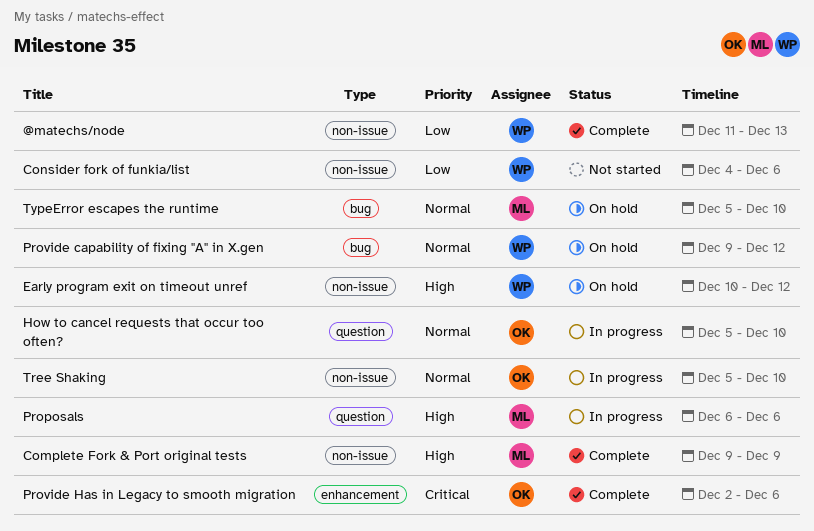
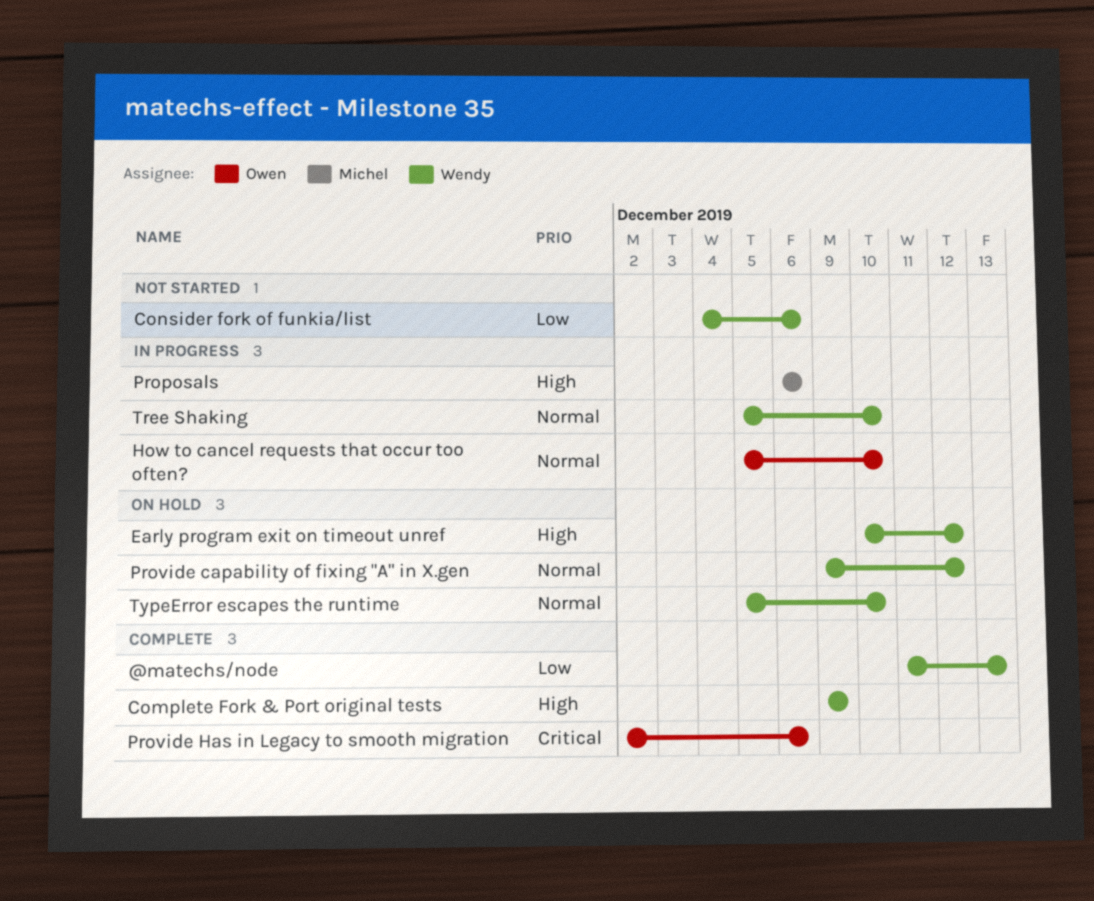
Complete Fork & Port original tests, owner: Michel -> Wendy
Tree Shaking, owner: Owen -> Wendy
TypeError escapes the runtime, owner: Michel -> Wendy

